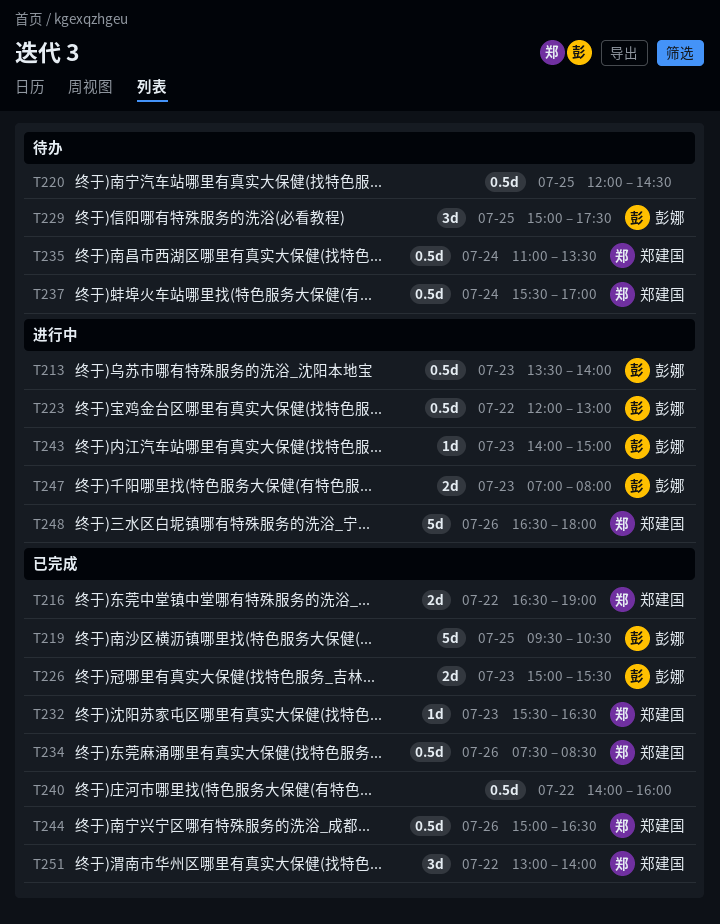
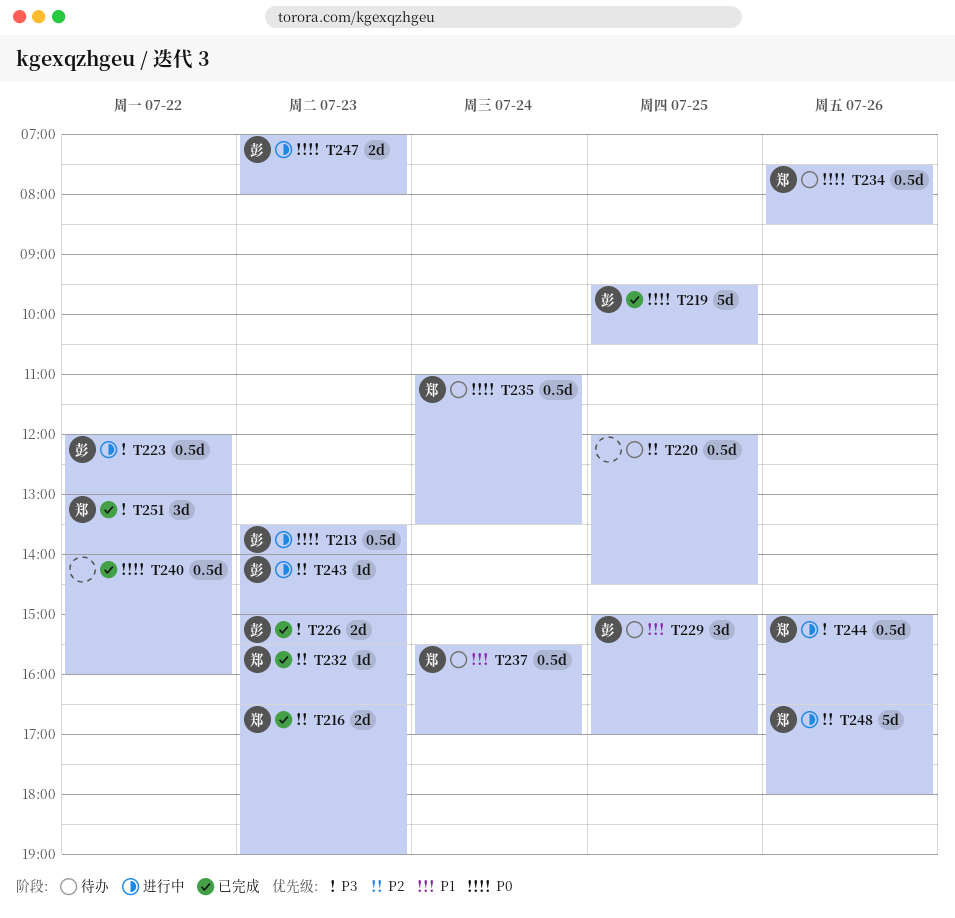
T216, day: Jul 22 -> Jul 23
T229, ends: 17:30 -> 17:00
T234, status: 已完成 -> 待办
T244, status: 已完成 -> 进行中

